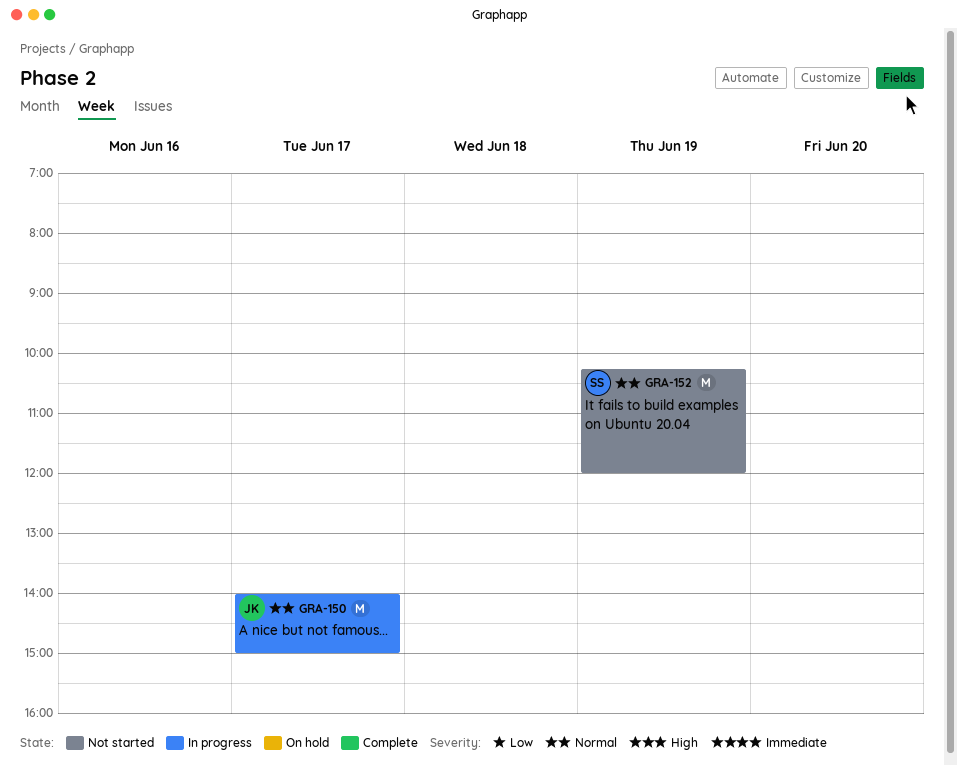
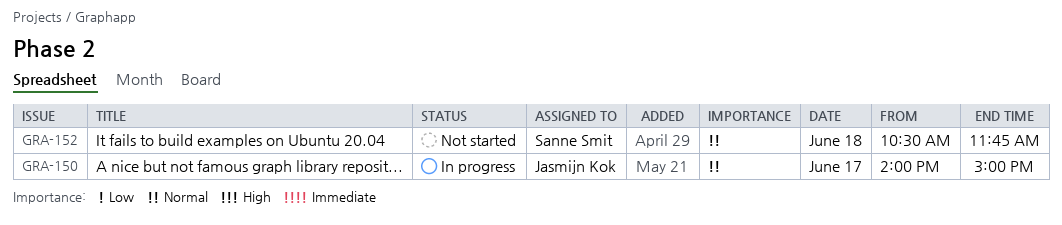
GRA-152, day: Jun 19 -> Jun 18
GRA-152, begins: 10:15 -> 10:30
GRA-152, ends: 12:00 -> 11:45

